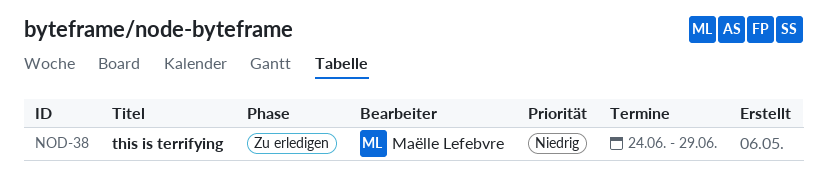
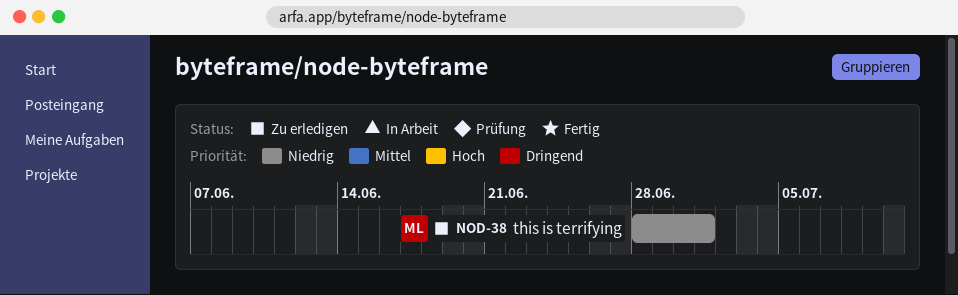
NOD-38, start: Jun 24 -> Jun 28
NOD-38, due: Jun 29 -> Jul 1

